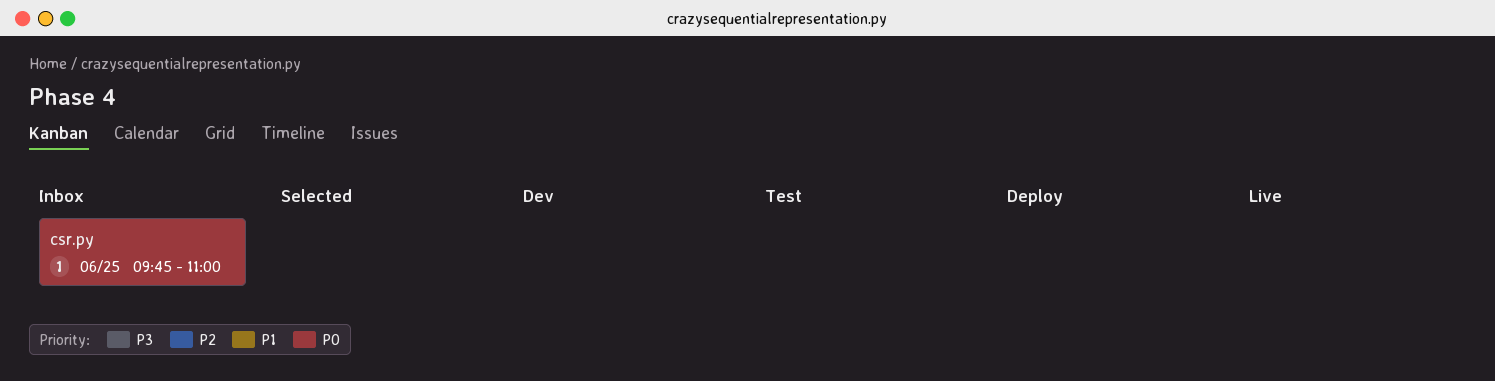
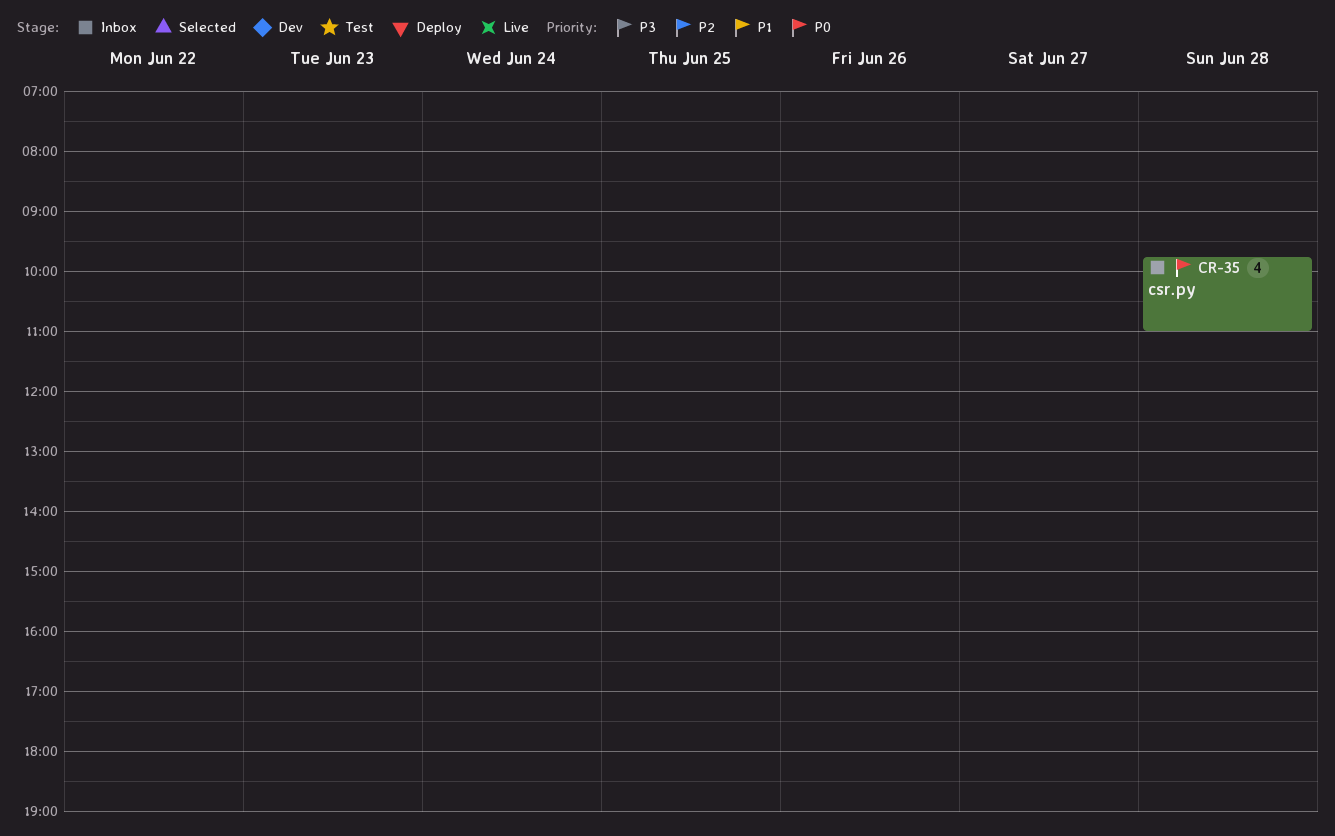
csr.py, estimate: 1 -> 4
csr.py, day: Jun 25 -> Jun 28

